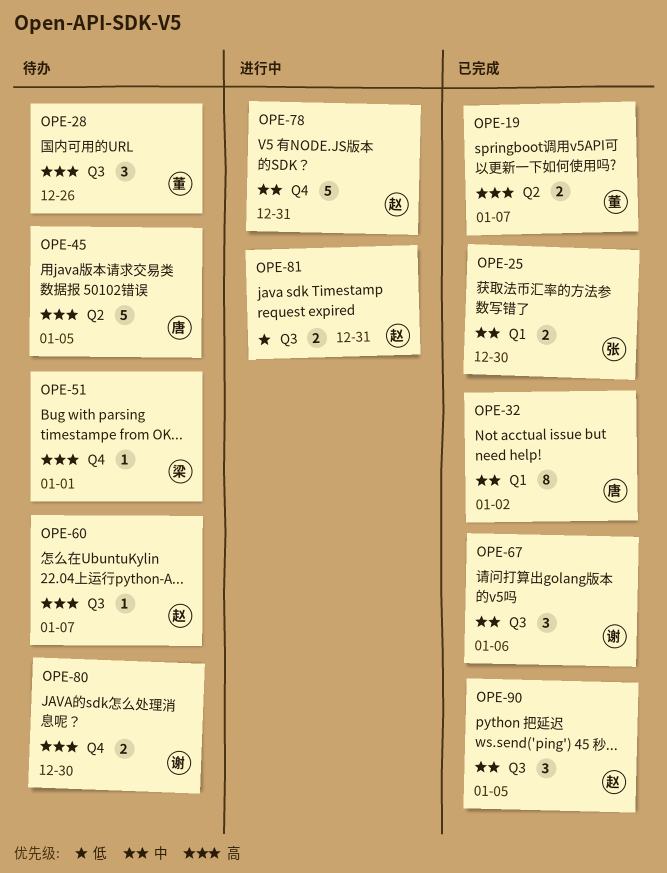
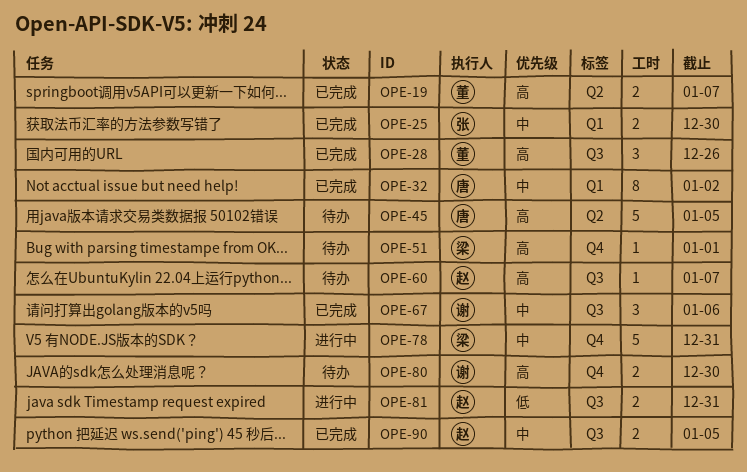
OPE-28, status: 待办 -> 已完成
OPE-78, owner: 赵 -> 梁
OPE-90, estimate: 3 -> 2

